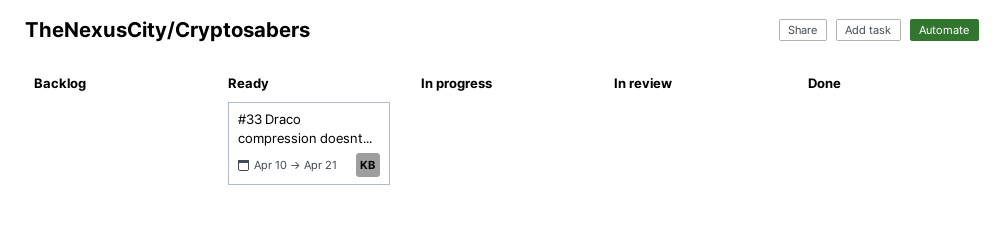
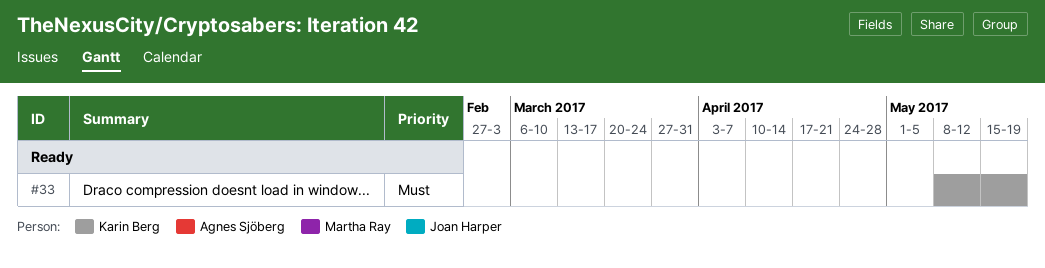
#33, start: Apr 10 -> May 8
#33, due: Apr 21 -> May 19

